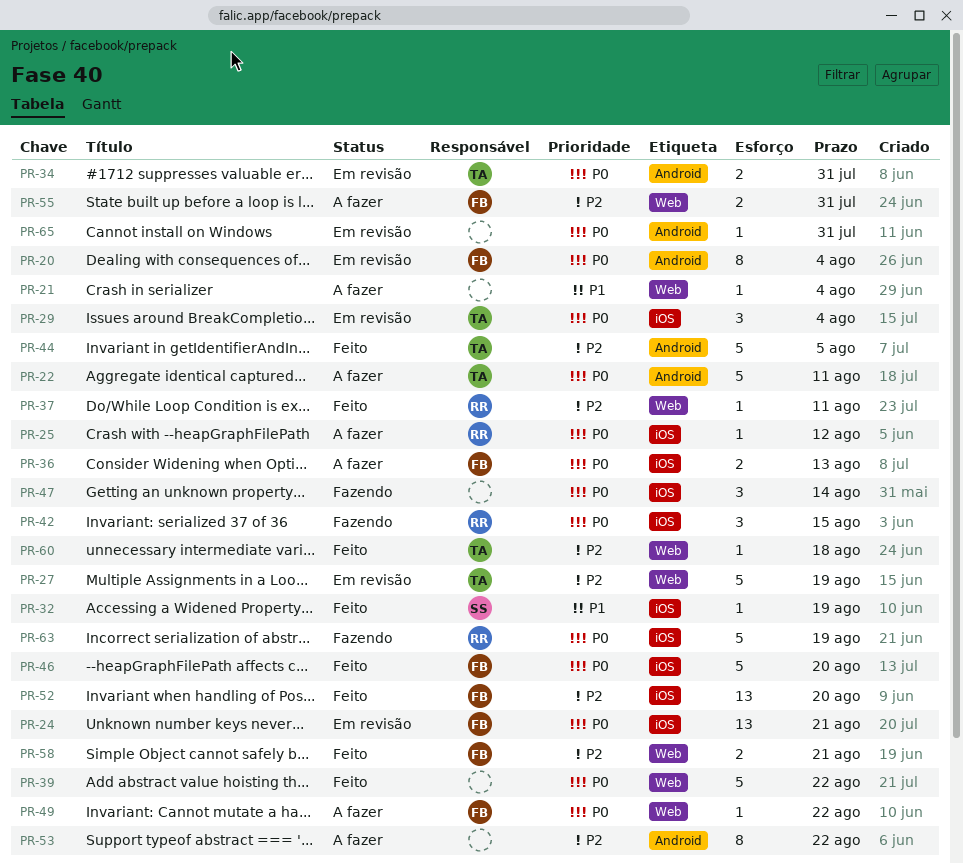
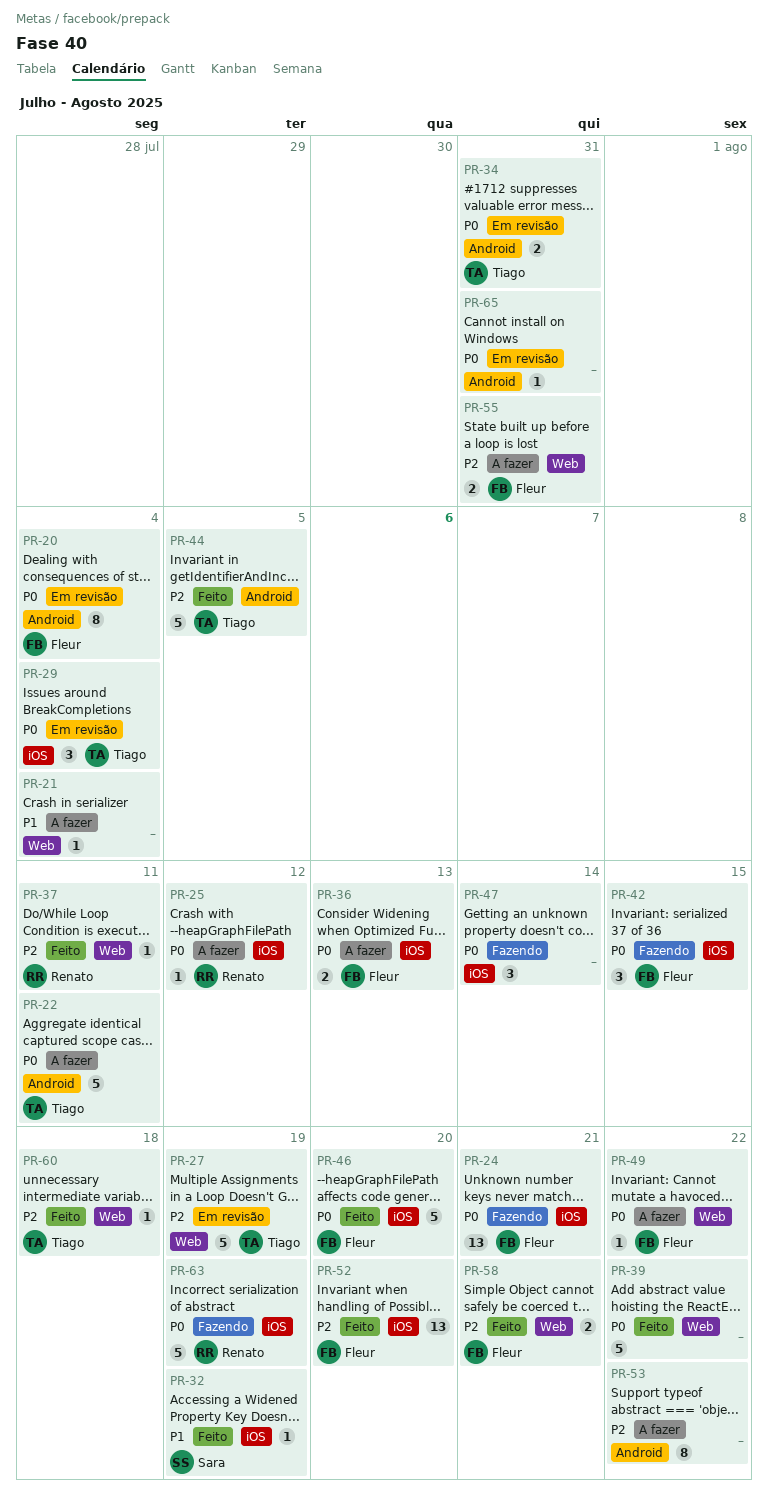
PR-24, status: Em revisão -> Fazendo
PR-42, owner: Renato -> Fleur

